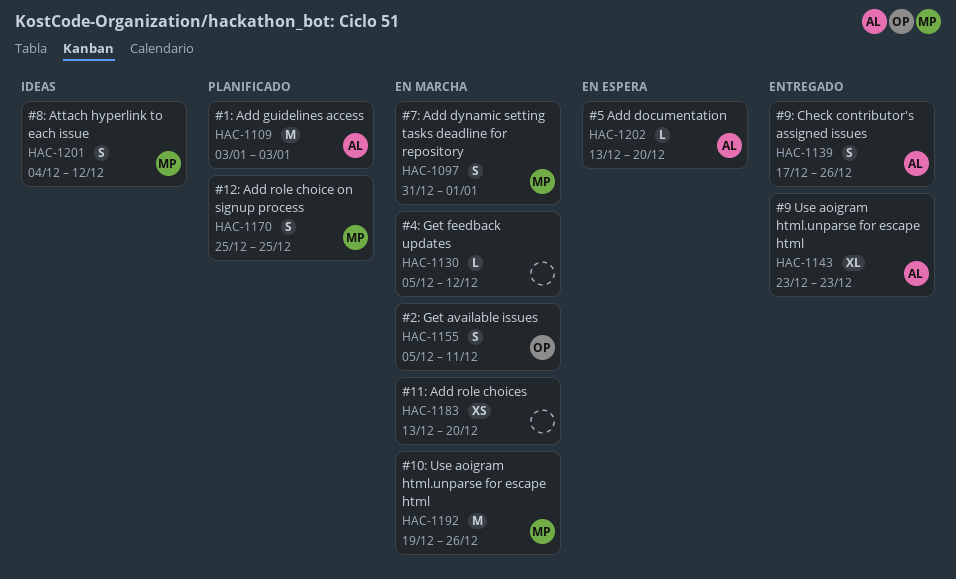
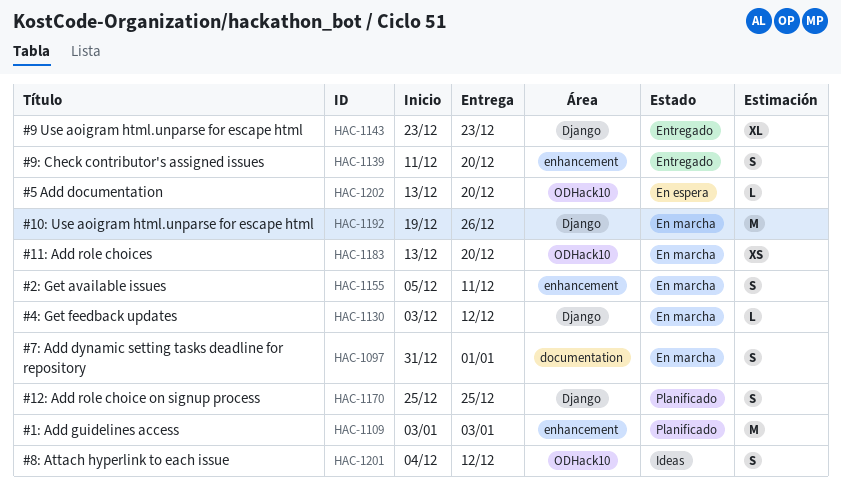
HAC-1130, start: Dec 5 -> Dec 3
HAC-1139, start: Dec 17 -> Dec 11
HAC-1139, due: Dec 26 -> Dec 20

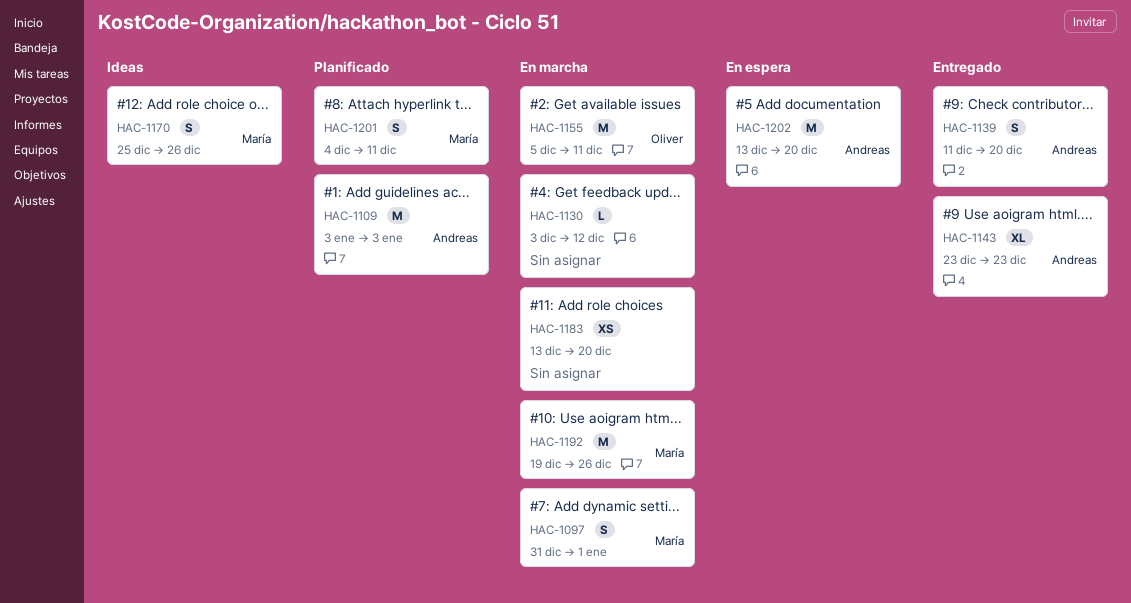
HAC-1155, estimate: S -> M
HAC-1170, status: Planificado -> Ideas
HAC-1170, due: Dec 25 -> Dec 26
HAC-1201, status: Ideas -> Planificado
HAC-1201, due: Dec 12 -> Dec 11
HAC-1202, estimate: L -> M

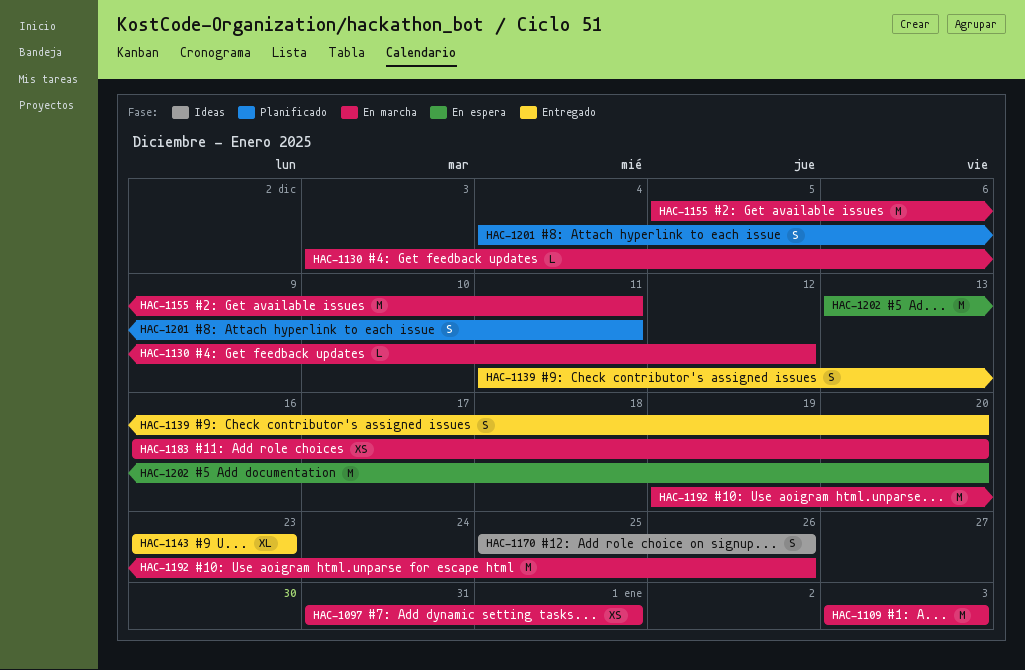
HAC-1097, estimate: S -> XS
HAC-1109, status: Planificado -> En marcha
HAC-1183, start: Dec 13 -> Dec 16

